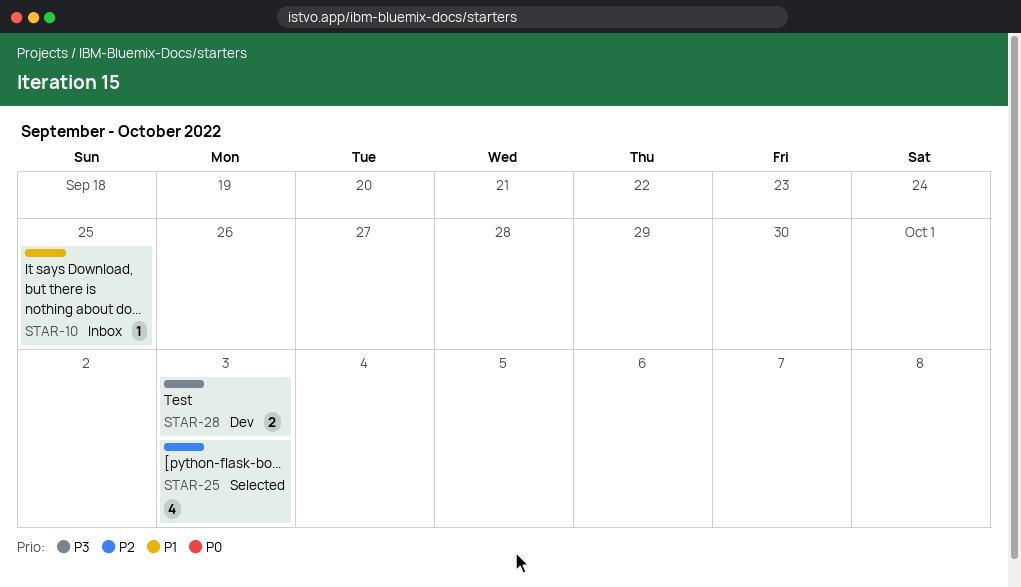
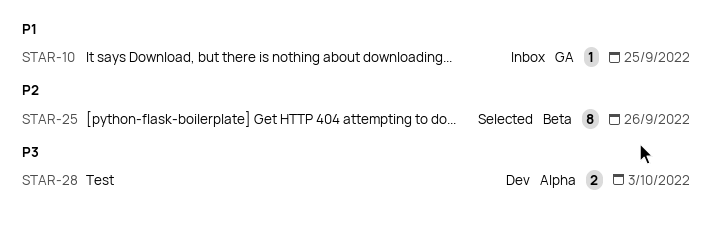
STAR-25, estimate: 4 -> 8
STAR-25, due: Oct 3 -> Sep 26

